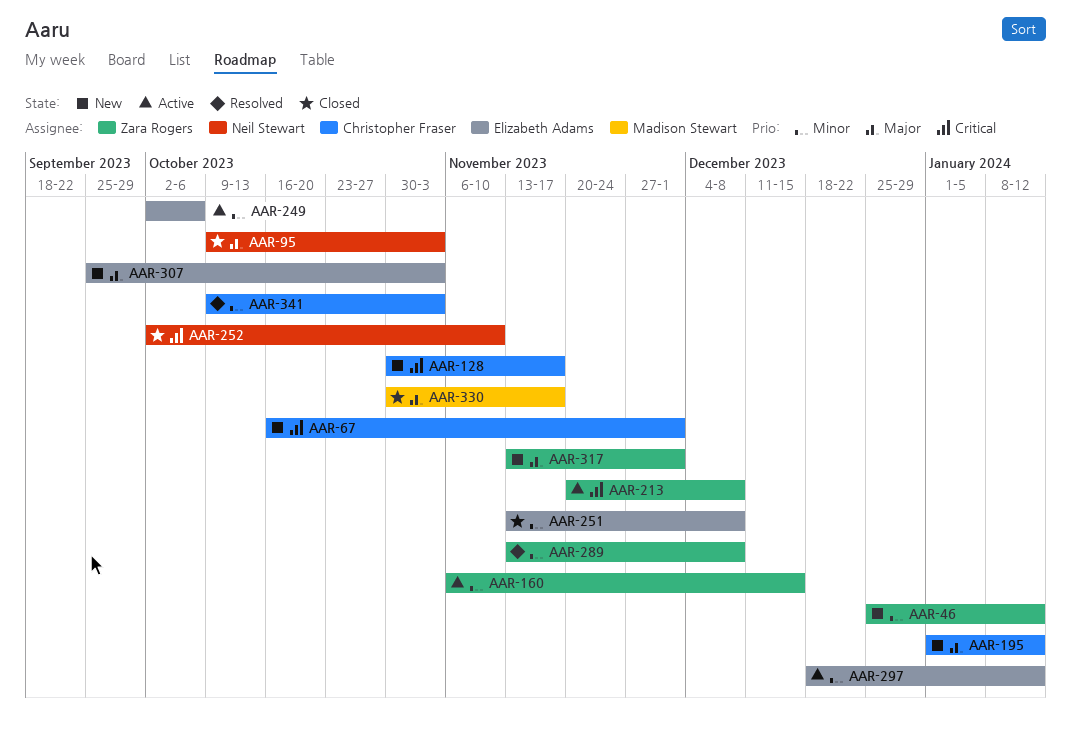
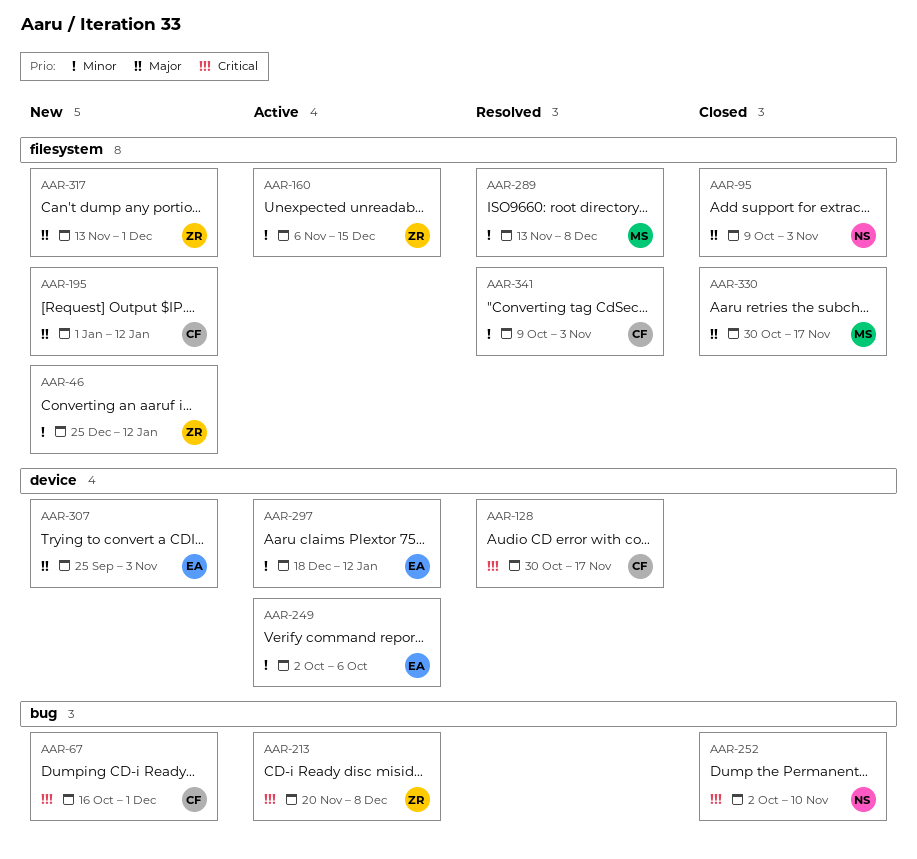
AAR-128, status: New -> Resolved
AAR-251: present -> none
AAR-289, owner: Zara Rogers -> Madison Stewart

